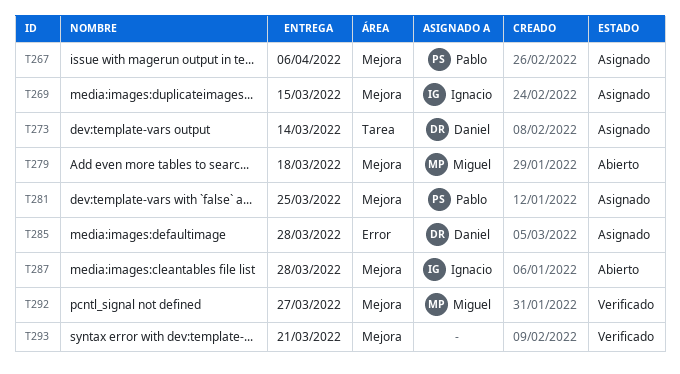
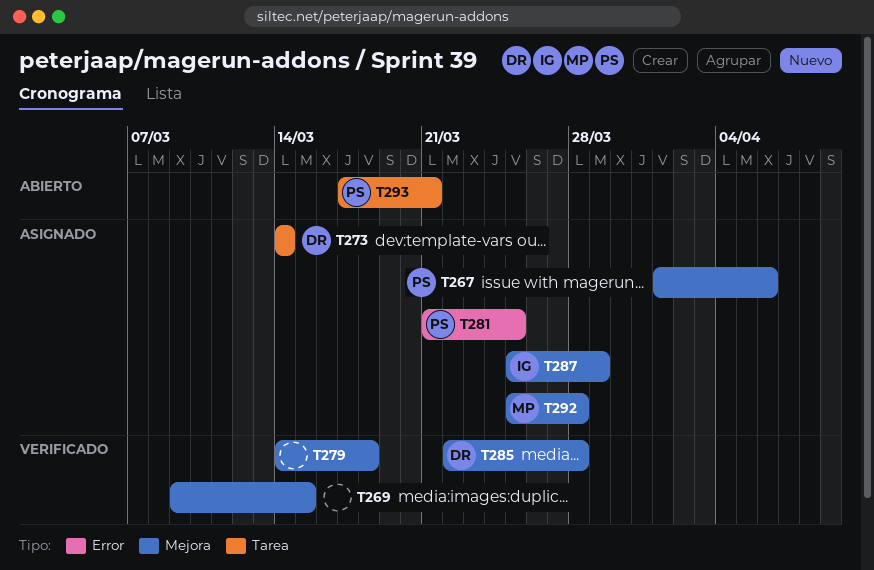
T269, status: Asignado -> Verificado
T269, owner: Ignacio -> none
T279, status: Abierto -> Verificado
T279, owner: Miguel -> none
T281, label: Mejora -> Error
T285, status: Asignado -> Verificado
T285, label: Error -> Mejora
T287, status: Abierto -> Asignado
T287, due: Mar 28 -> Mar 29
T292, status: Verificado -> Asignado
T292, due: Mar 27 -> Mar 28
T293, status: Verificado -> Abierto
T293, owner: none -> Pablo
T293, label: Mejora -> Tarea

